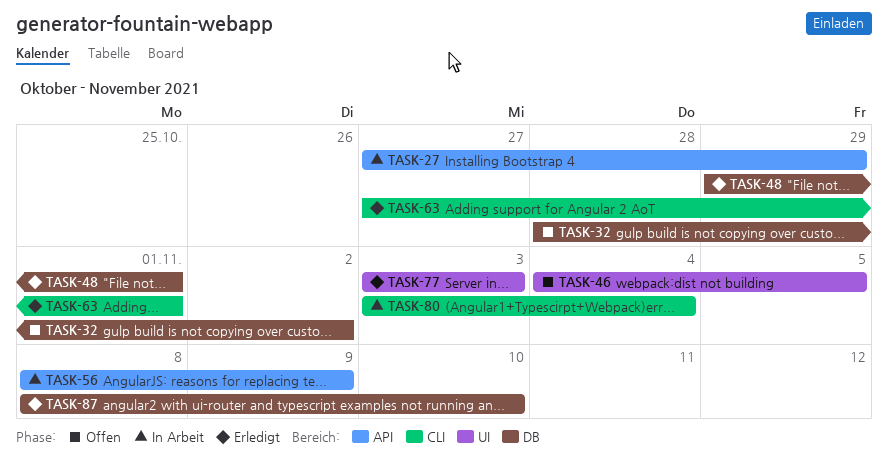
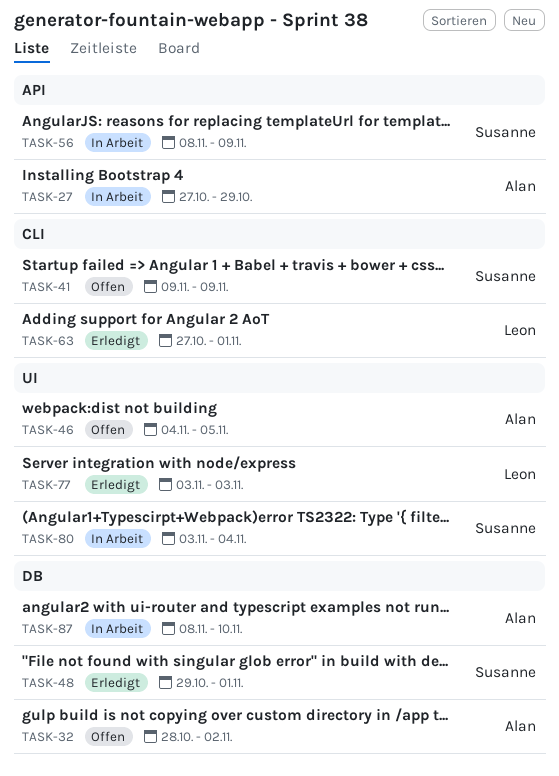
TASK-41: none -> present
TASK-80, label: CLI -> UI
TASK-87, status: Erledigt -> In Arbeit

